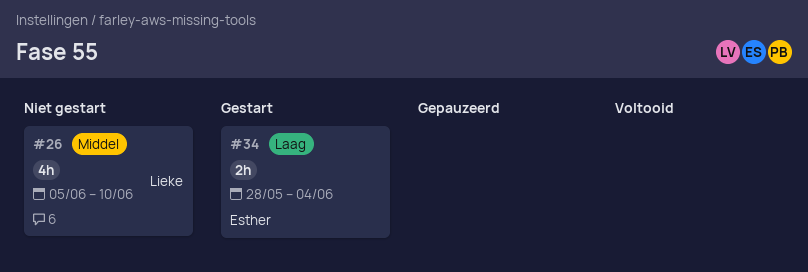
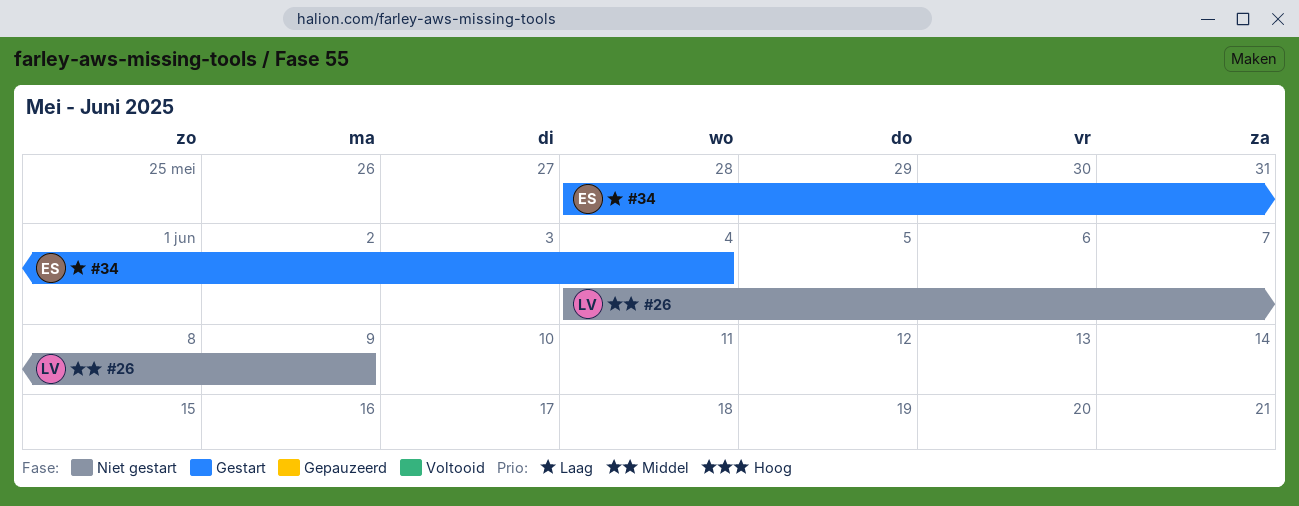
#26, start: Jun 5 -> Jun 4
#26, due: Jun 10 -> Jun 9

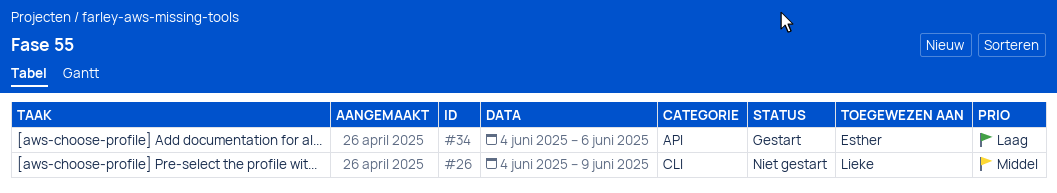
#34, start: May 28 -> Jun 4
#34, due: Jun 4 -> Jun 6

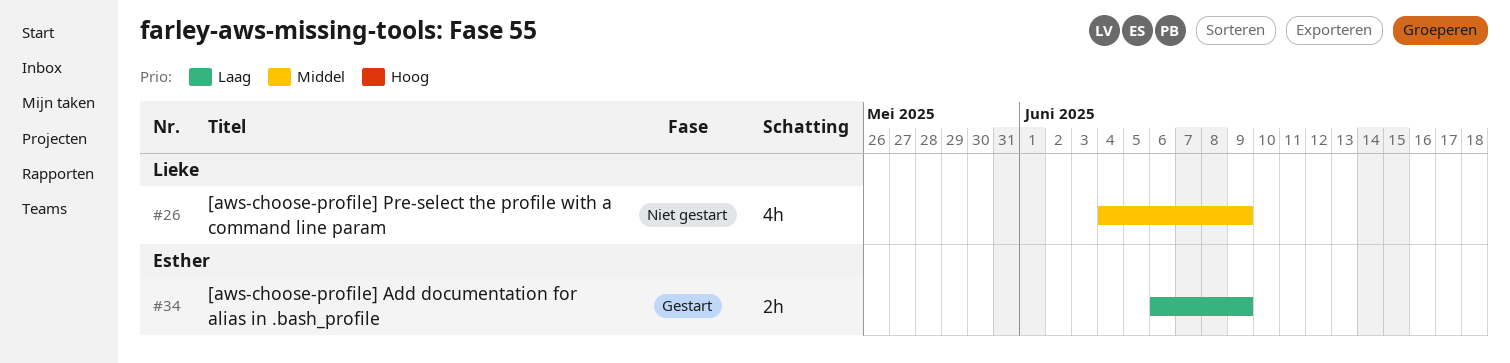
#34, start: Jun 4 -> Jun 6
#34, due: Jun 6 -> Jun 9

